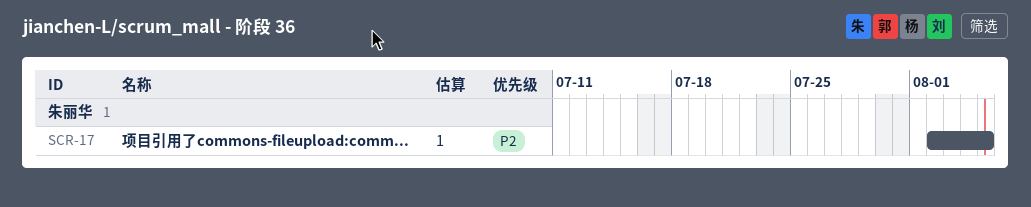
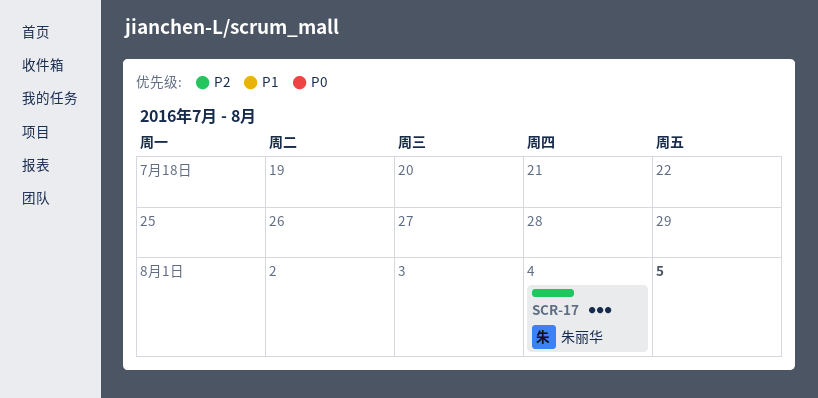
SCR-17, estimate: 1 -> 3
SCR-17, due: Aug 5 -> Aug 4

